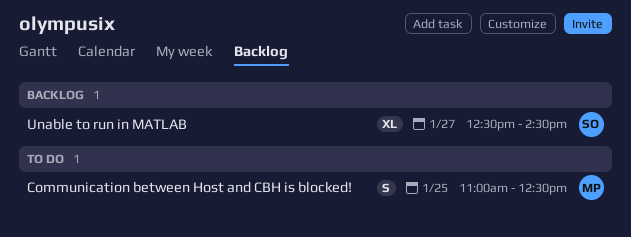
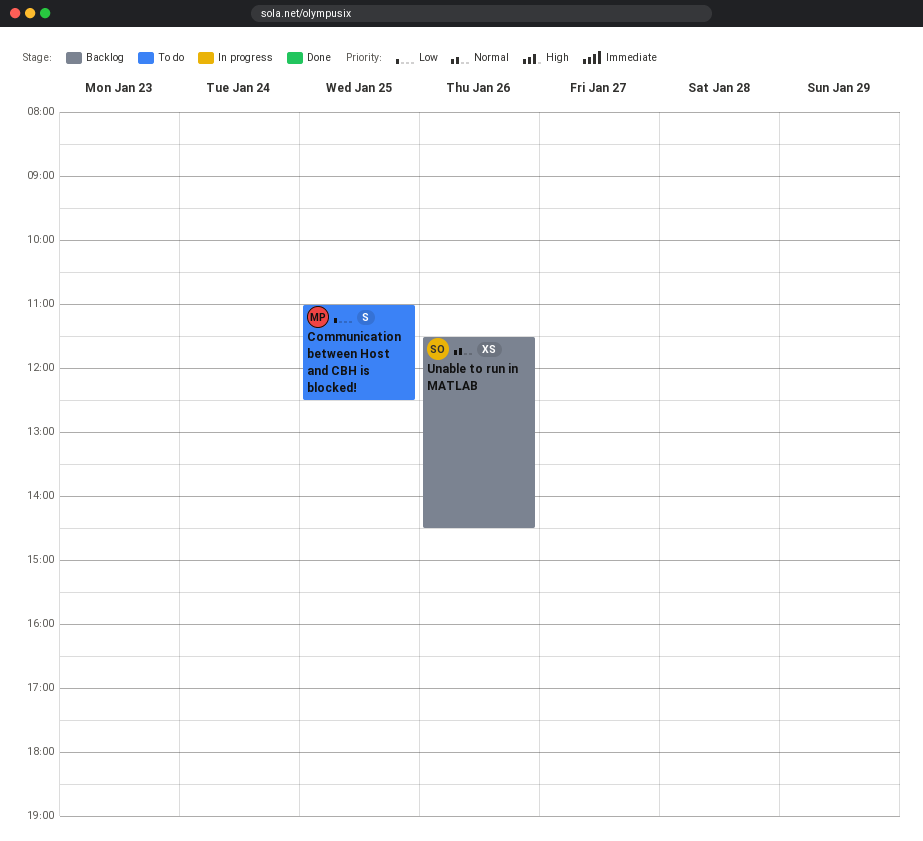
Unable to run in MATLAB, estimate: XL -> XS
Unable to run in MATLAB, day: Jan 27 -> Jan 26
Unable to run in MATLAB, begins: 12:30 -> 11:30

